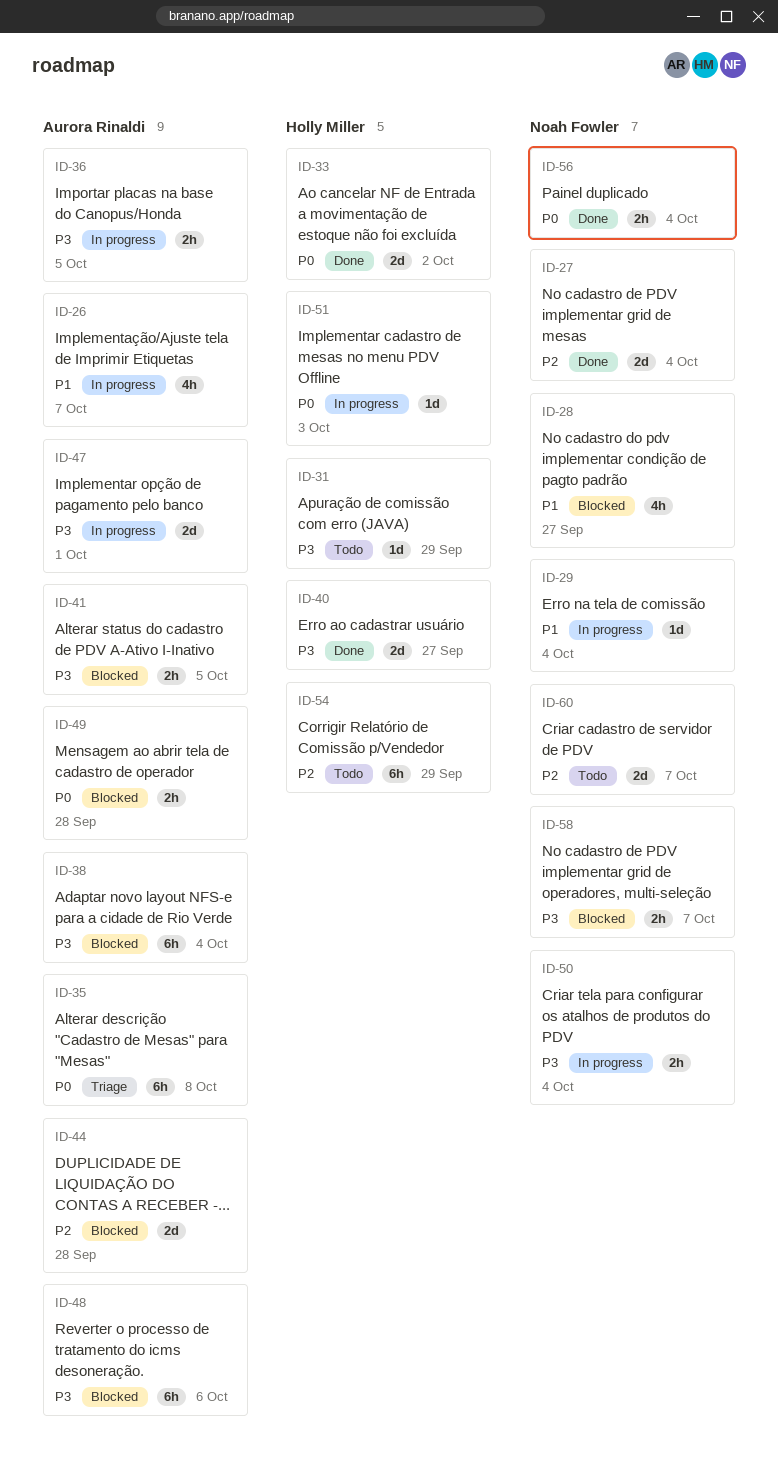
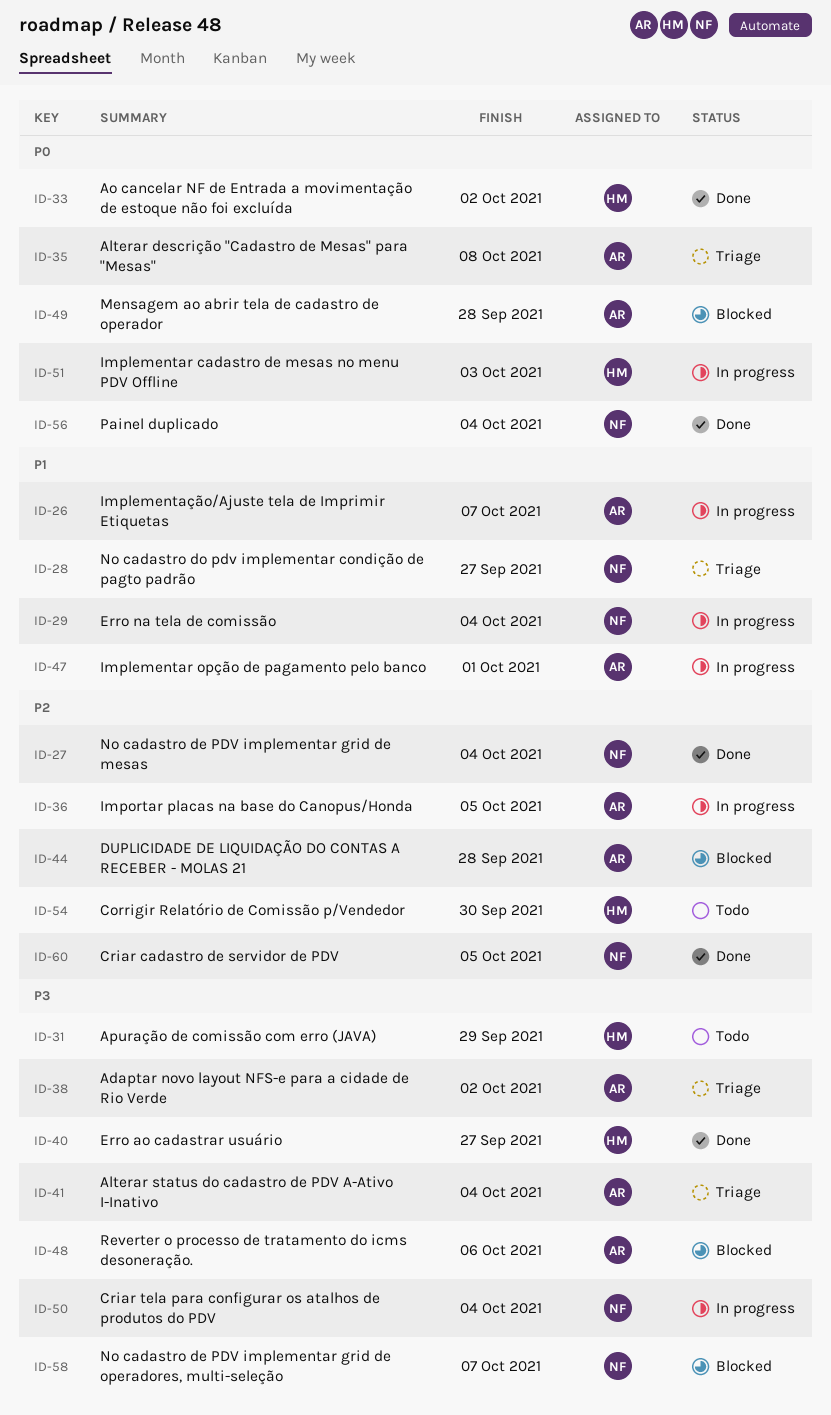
ID-28, status: Blocked -> Triage
ID-36, priority: P3 -> P2
ID-38, status: Blocked -> Triage
ID-38, due: Oct 4 -> Oct 2
ID-41, status: Blocked -> Triage
ID-41, due: Oct 5 -> Oct 4
ID-47, priority: P3 -> P1
ID-54, due: Sep 29 -> Sep 30
ID-60, status: Todo -> Done
ID-60, due: Oct 7 -> Oct 5

